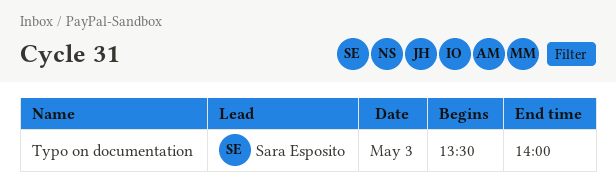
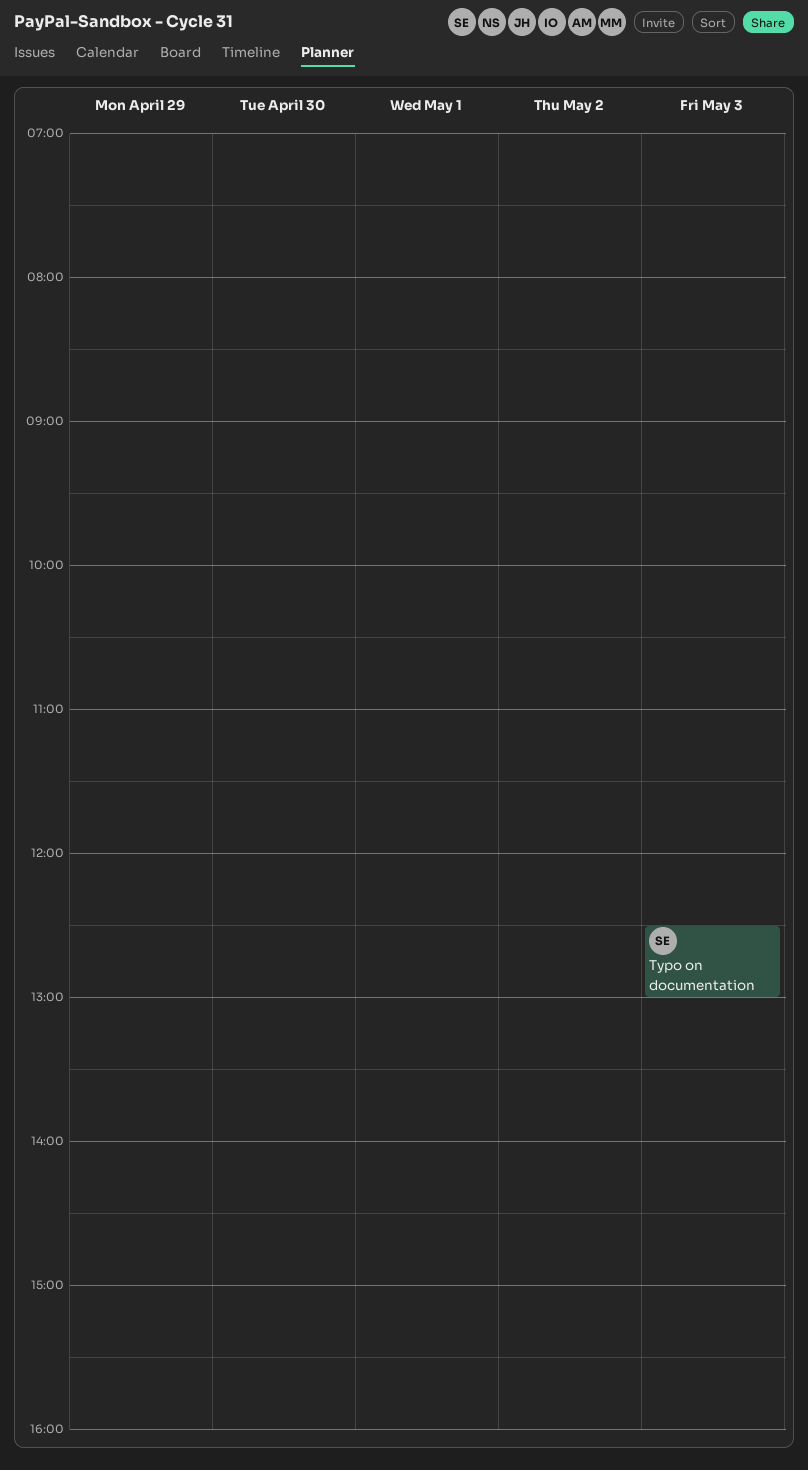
Typo on documentation, begins: 13:30 -> 12:30
Typo on documentation, ends: 14:00 -> 13:00

